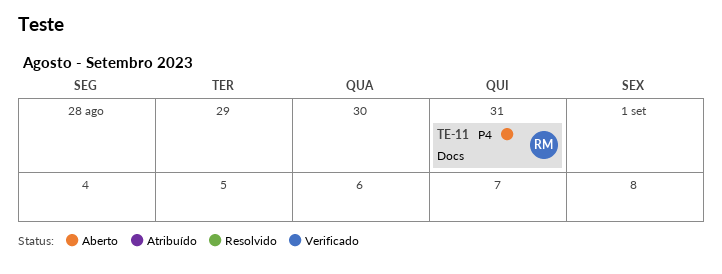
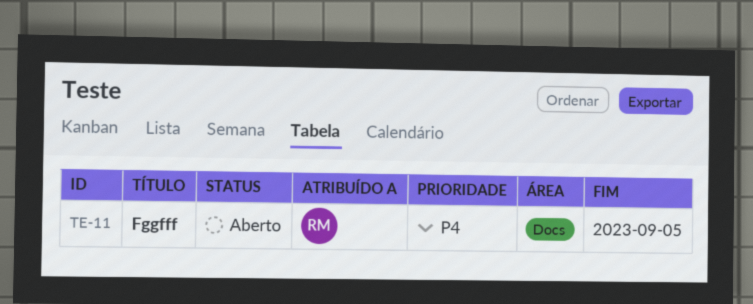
TE-11, due: Aug 31 -> Sep 5

